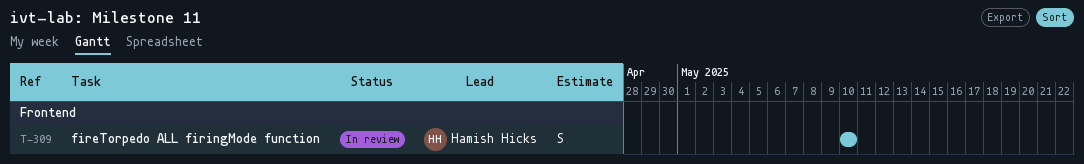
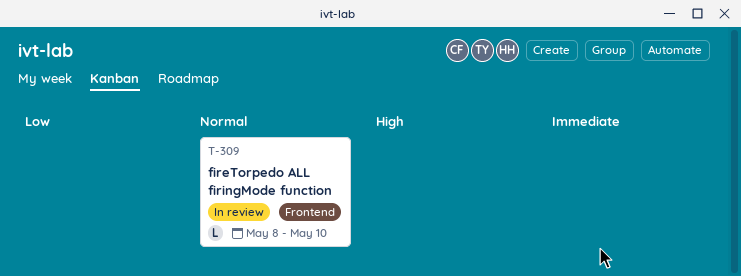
T-309, estimate: S -> L
T-309, start: May 10 -> May 8

